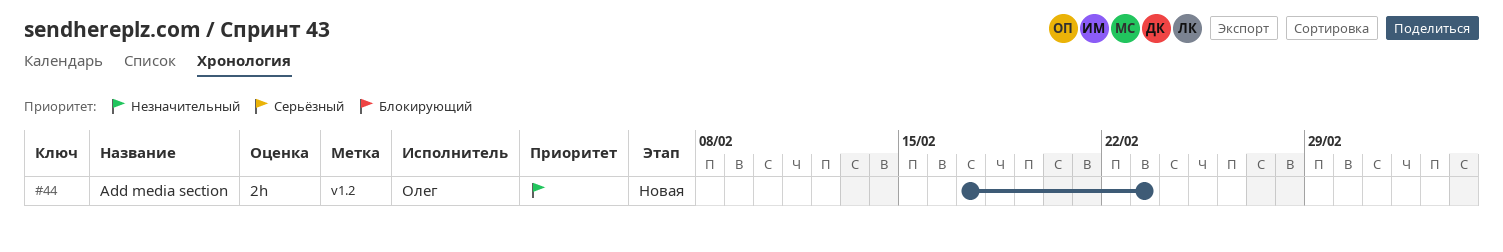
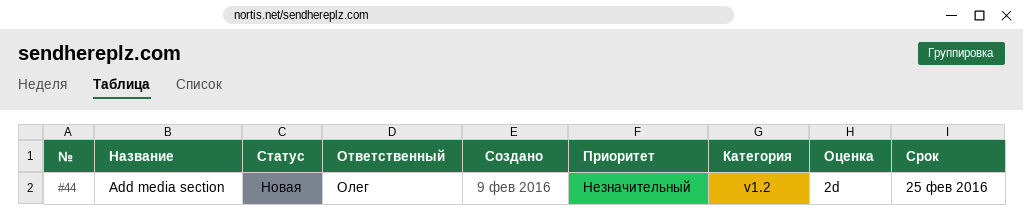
#44, estimate: 2h -> 2d
#44, due: Feb 23 -> Feb 25

